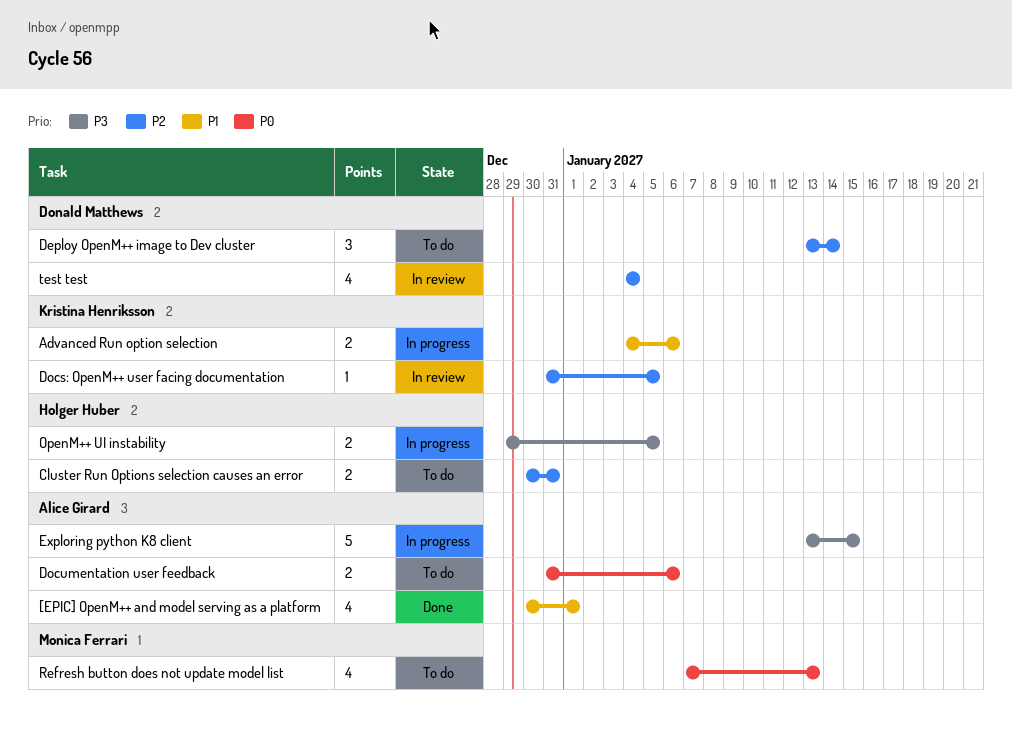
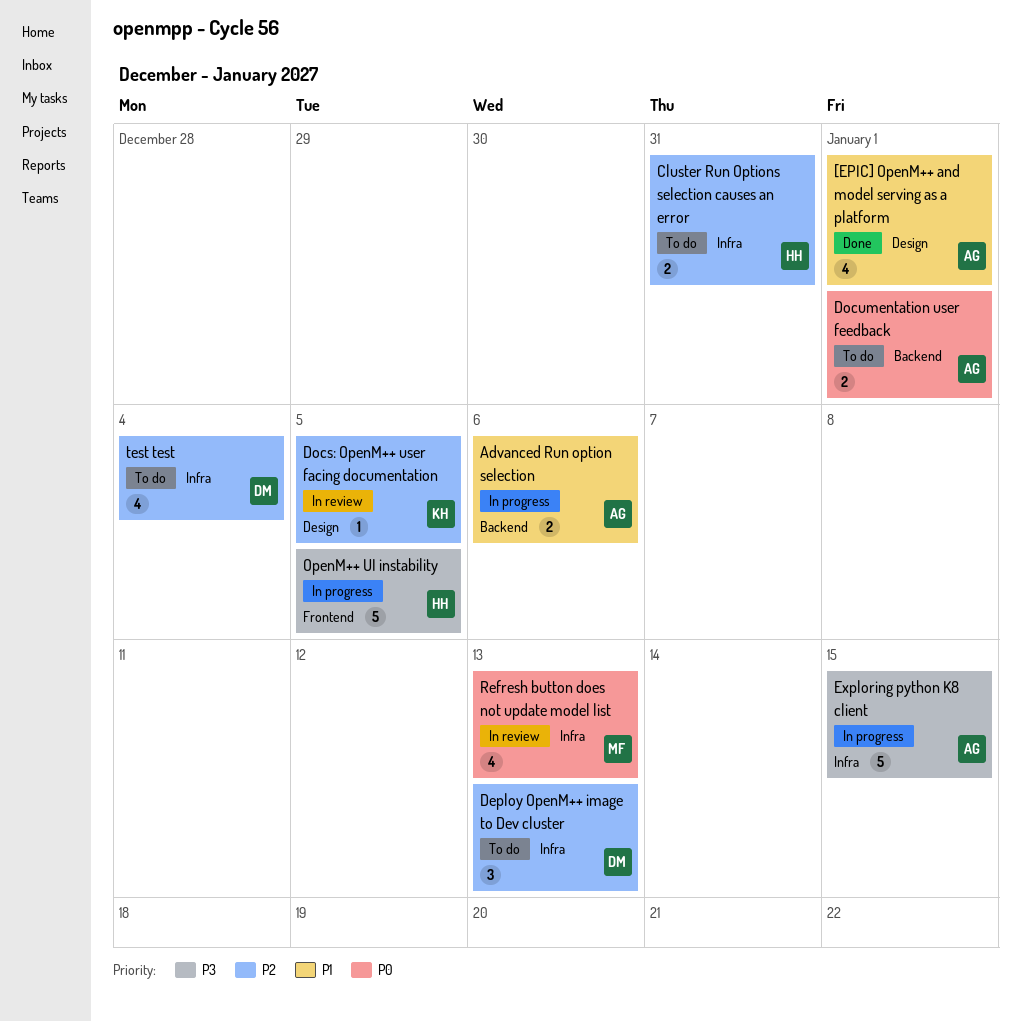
Advanced Run option selection, owner: Kristina Henriksson -> Alice Girard
Deploy OpenM++ image to Dev cluster, due: Jan 14 -> Jan 13
Documentation user feedback, due: Jan 6 -> Jan 1
OpenM++ UI instability, estimate: 2 -> 5
Refresh button does not update model list, status: To do -> In review
test test, status: In review -> To do

